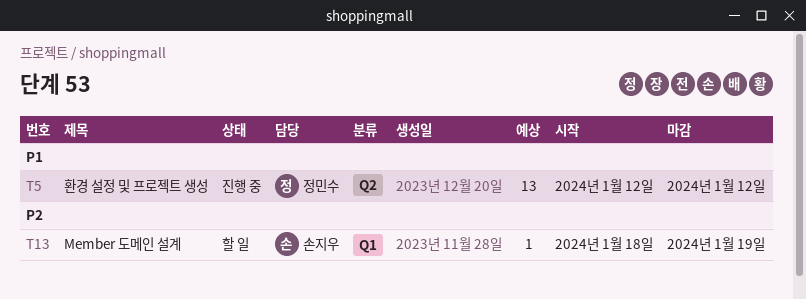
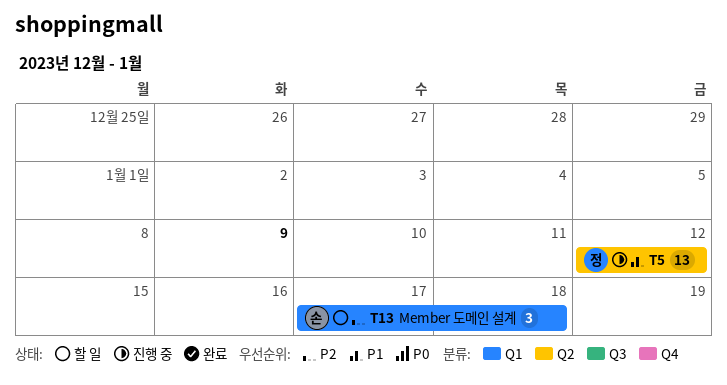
T13, estimate: 1 -> 3
T13, start: Jan 18 -> Jan 17
T13, due: Jan 19 -> Jan 18

